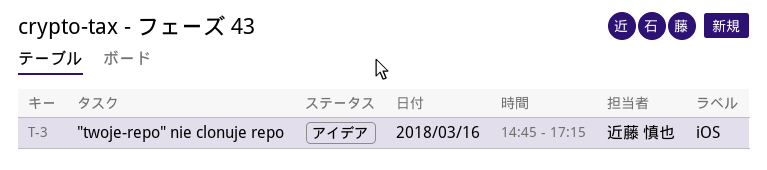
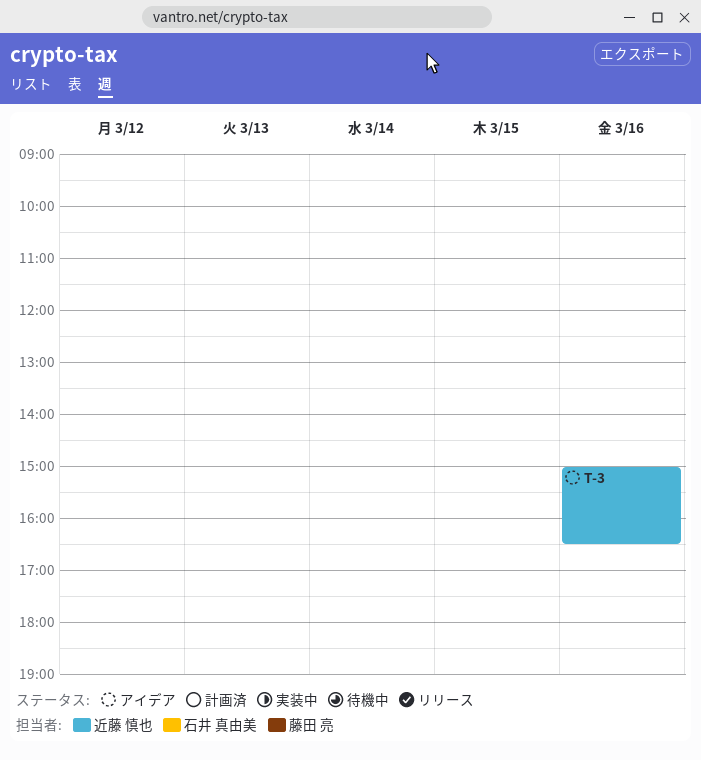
T-3, begins: 14:45 -> 15:00
T-3, ends: 17:15 -> 16:30

